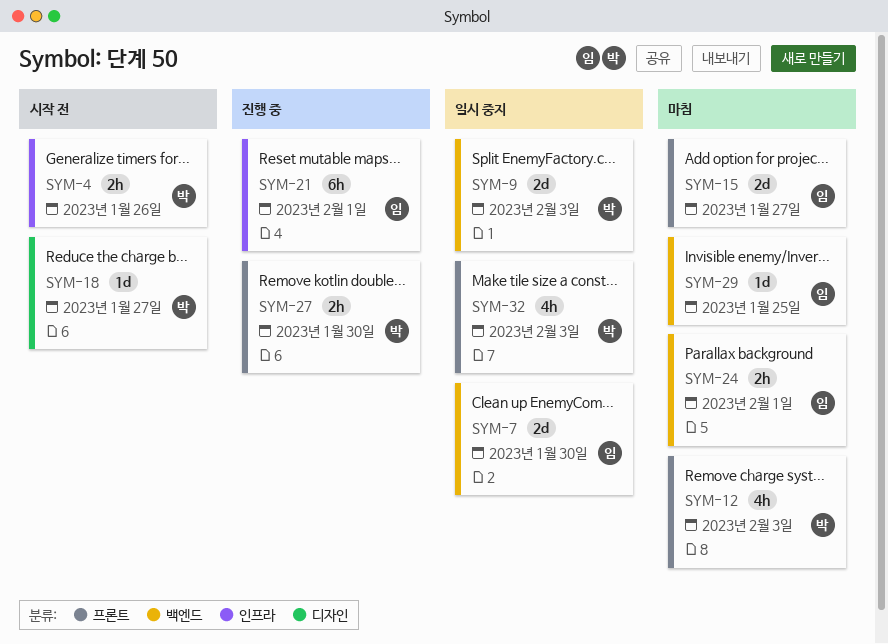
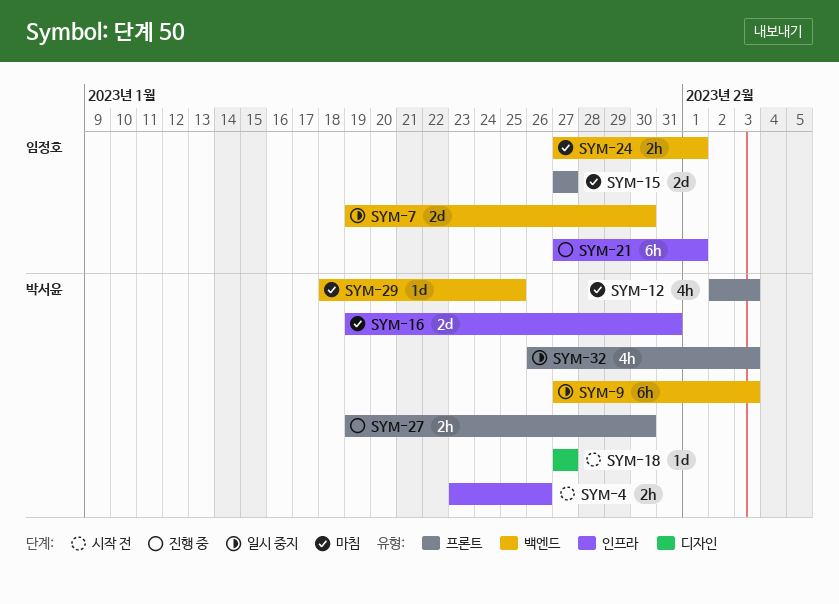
SYM-9, estimate: 2d -> 6h
SYM-16: none -> present
SYM-29, owner: 임정호 -> 박서윤

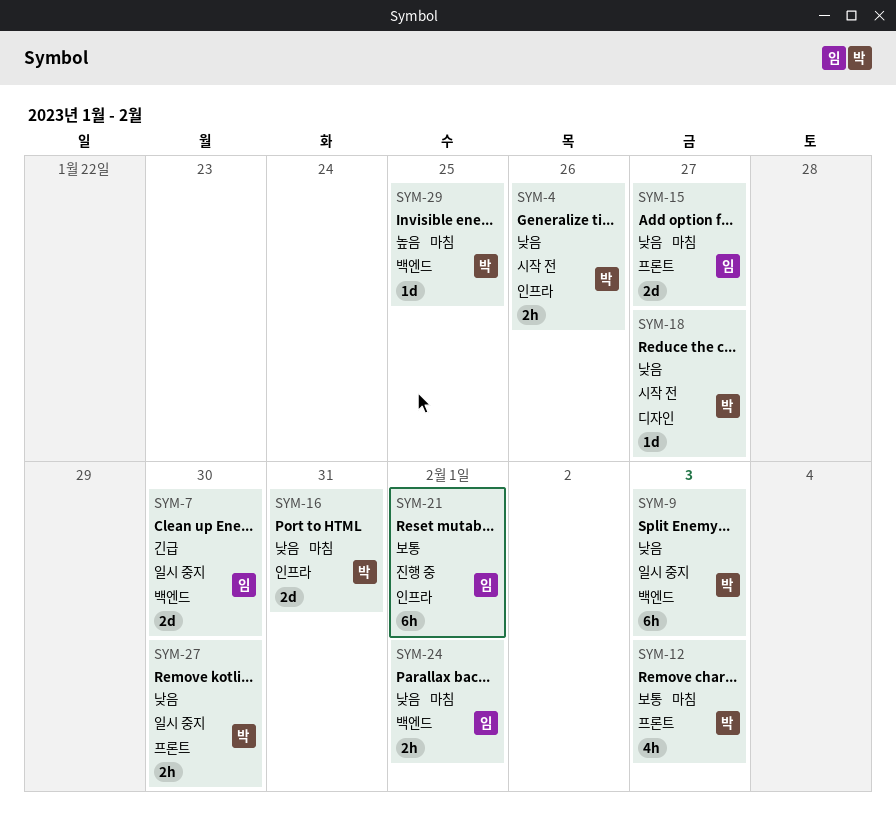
SYM-27, status: 진행 중 -> 일시 중지
SYM-32: present -> none

